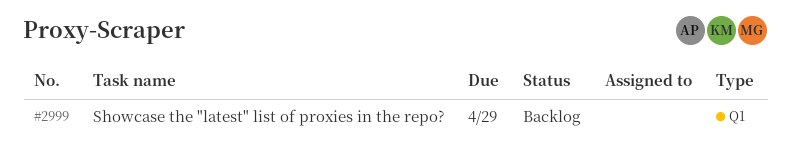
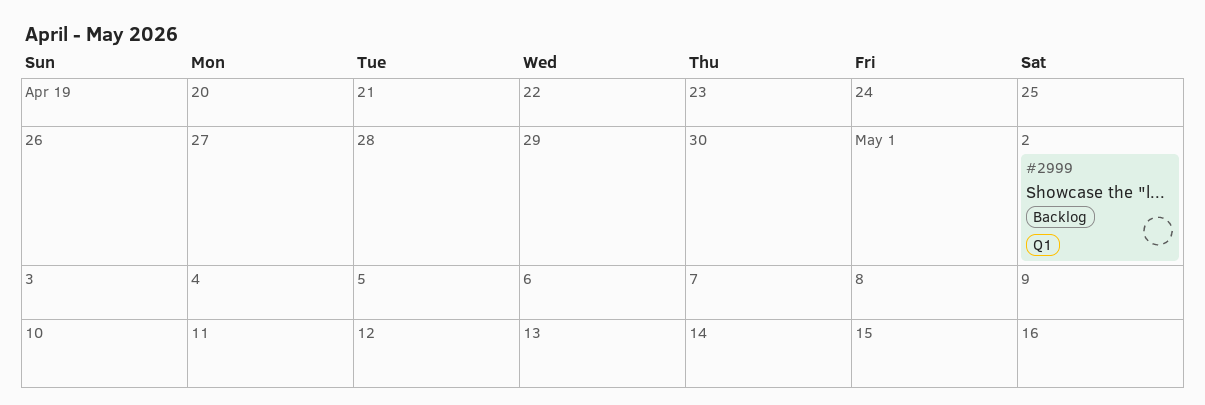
#2999, due: Apr 29 -> May 2

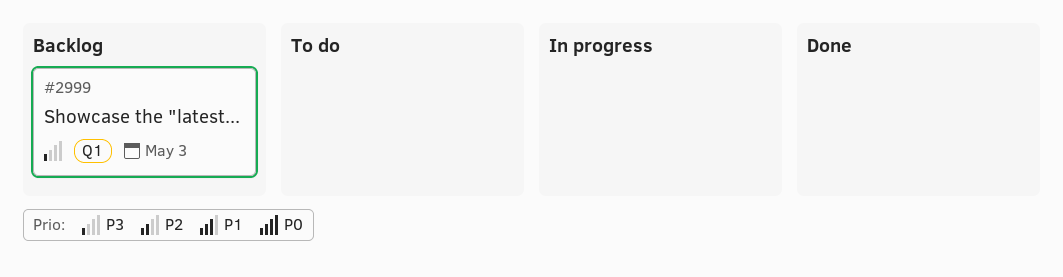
#2999, due: May 2 -> May 3

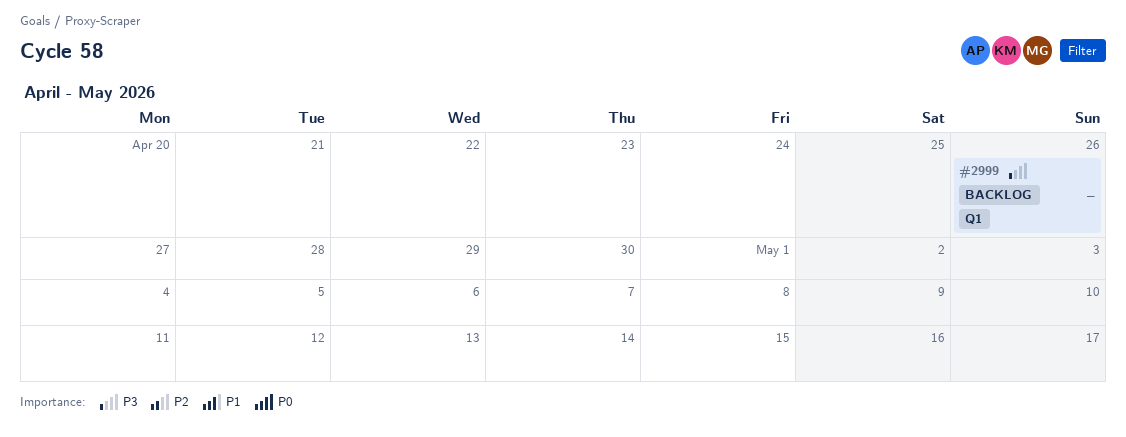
#2999, due: May 3 -> Apr 26

